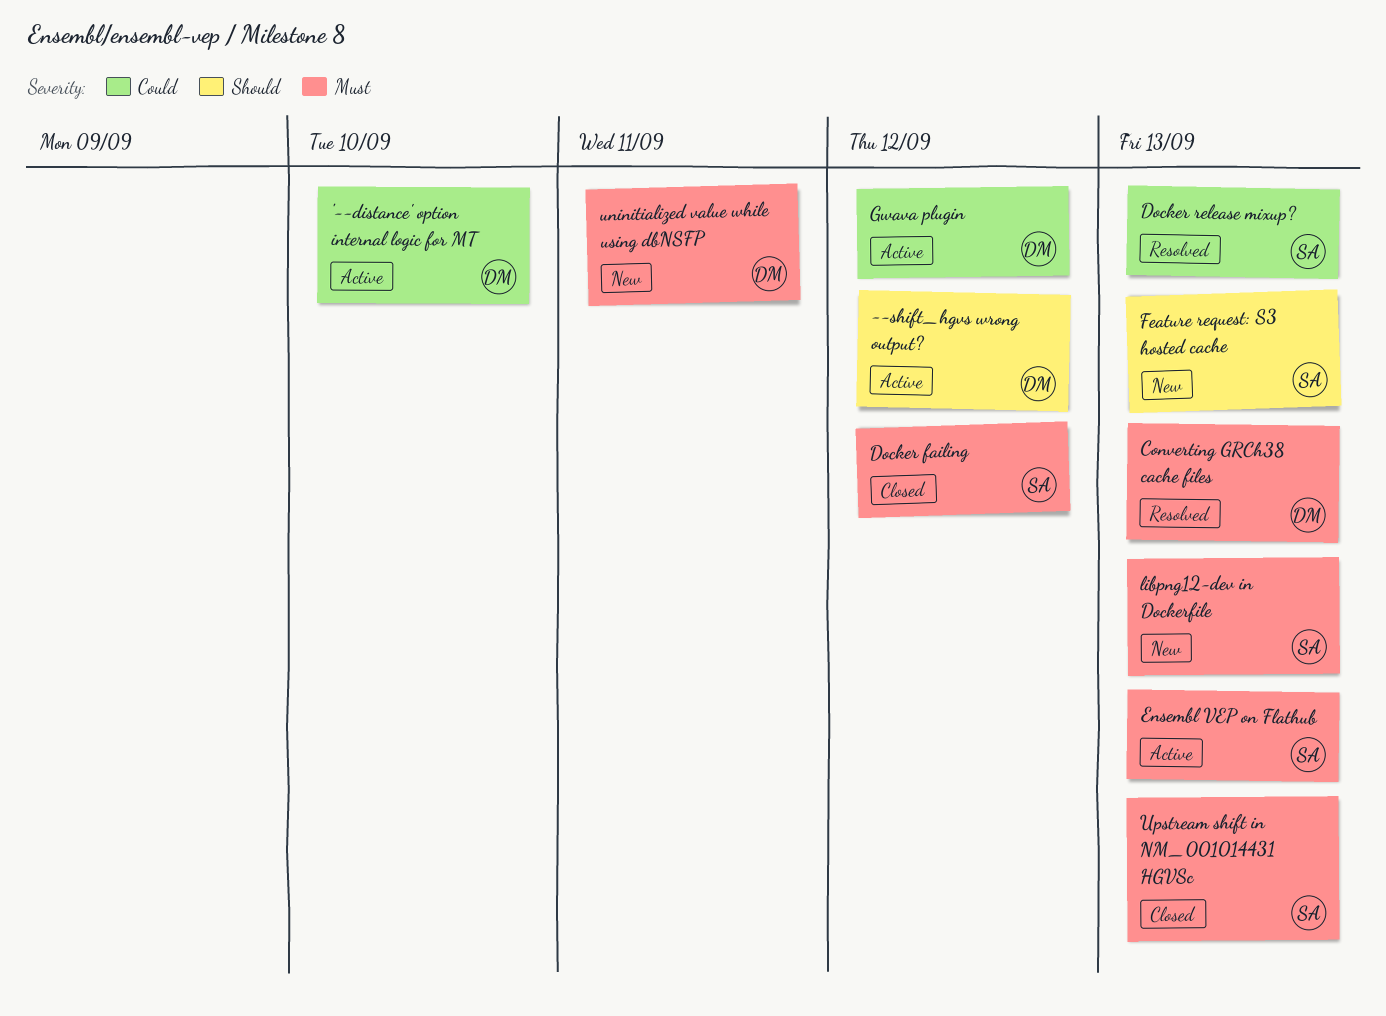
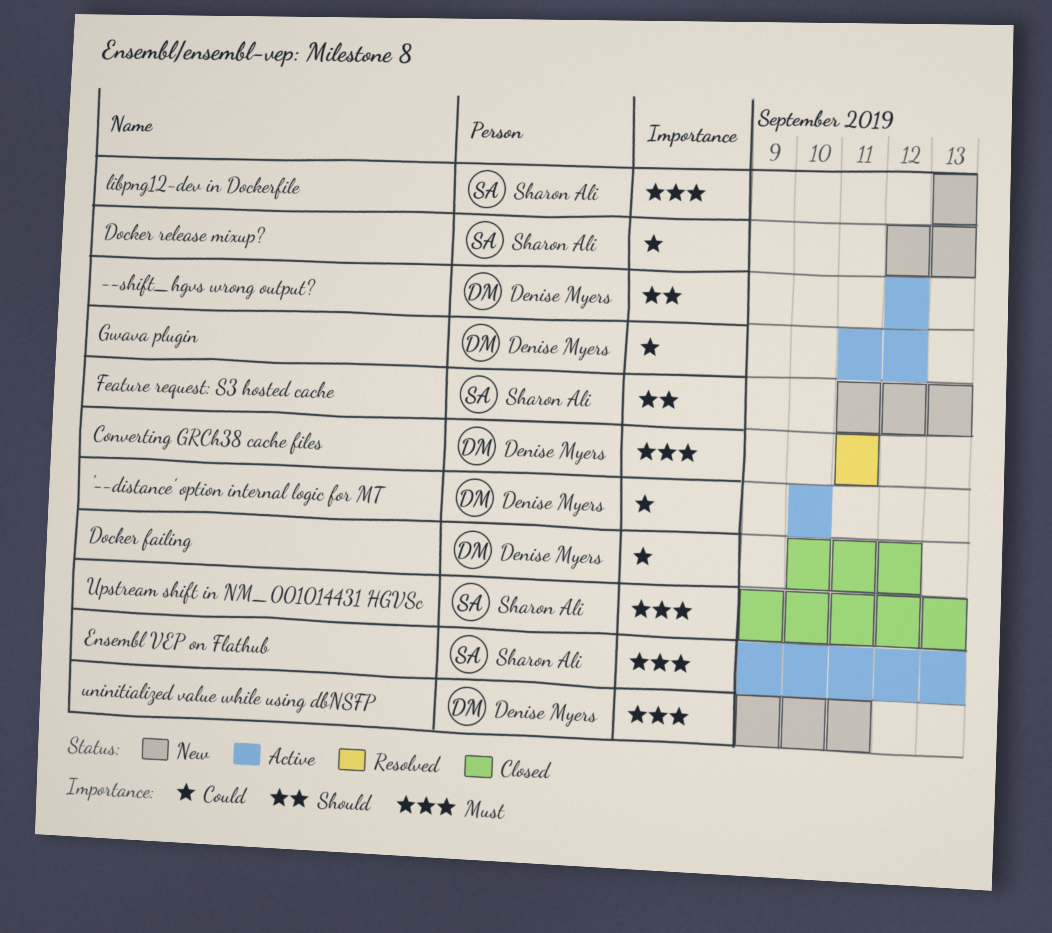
Converting GRCh38 cache files, due: Sep 13 -> Sep 11
Docker failing, owner: Sharon Ali -> Denise Myers
Docker failing, priority: Must -> Could
Docker release mixup?, status: Resolved -> New

